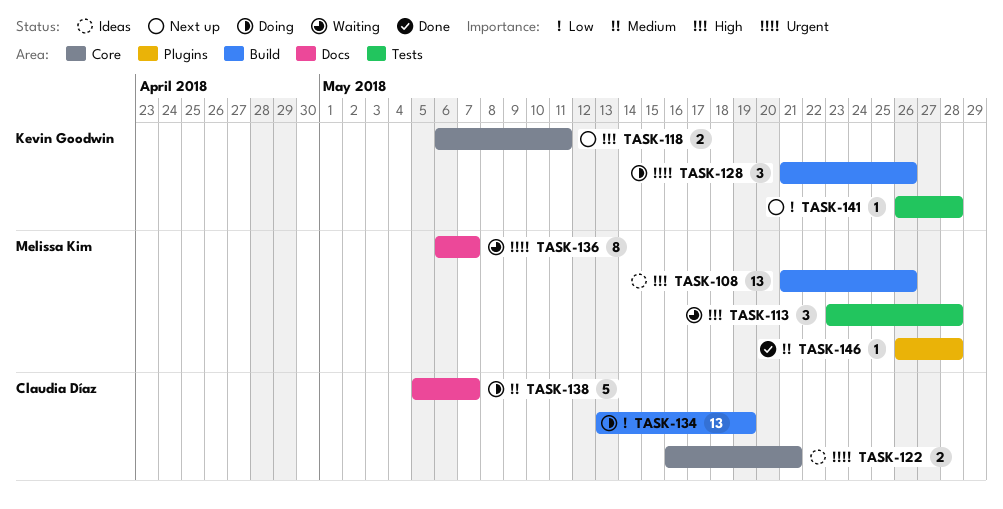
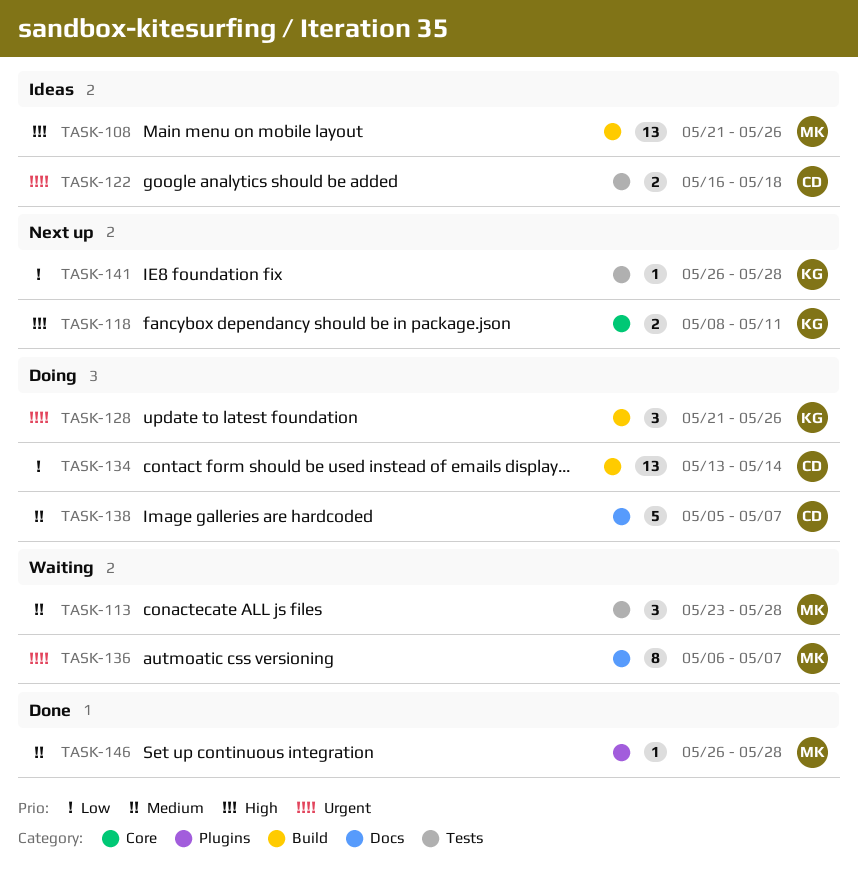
TASK-113, priority: High -> Medium
TASK-118, start: May 6 -> May 8
TASK-122, label: Core -> Tests
TASK-122, due: May 21 -> May 18
TASK-134, due: May 19 -> May 14

